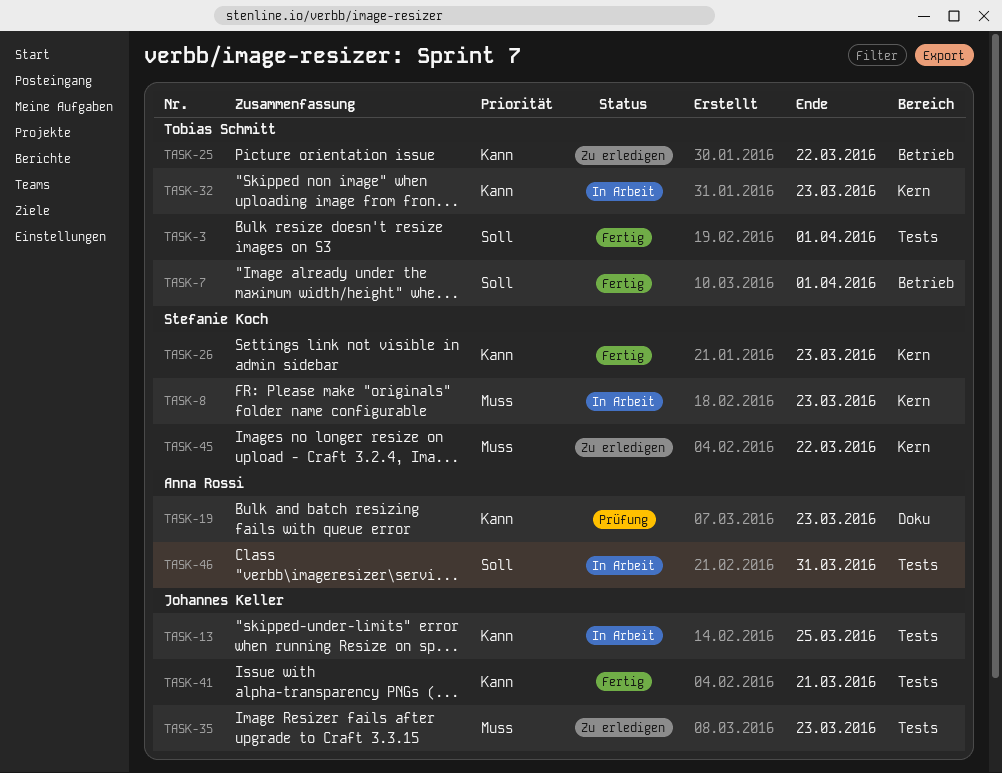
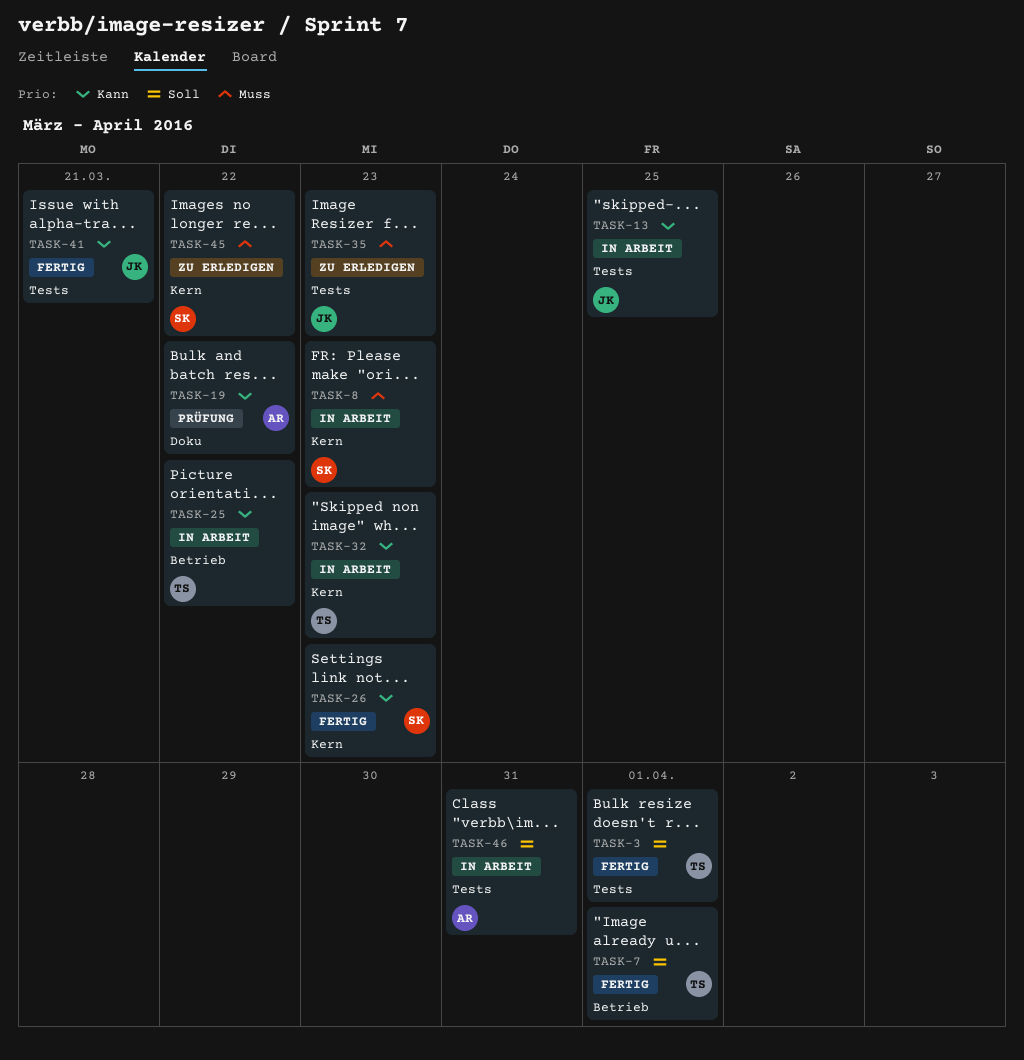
TASK-19, due: Mar 23 -> Mar 22
TASK-25, status: Zu erledigen -> In Arbeit

